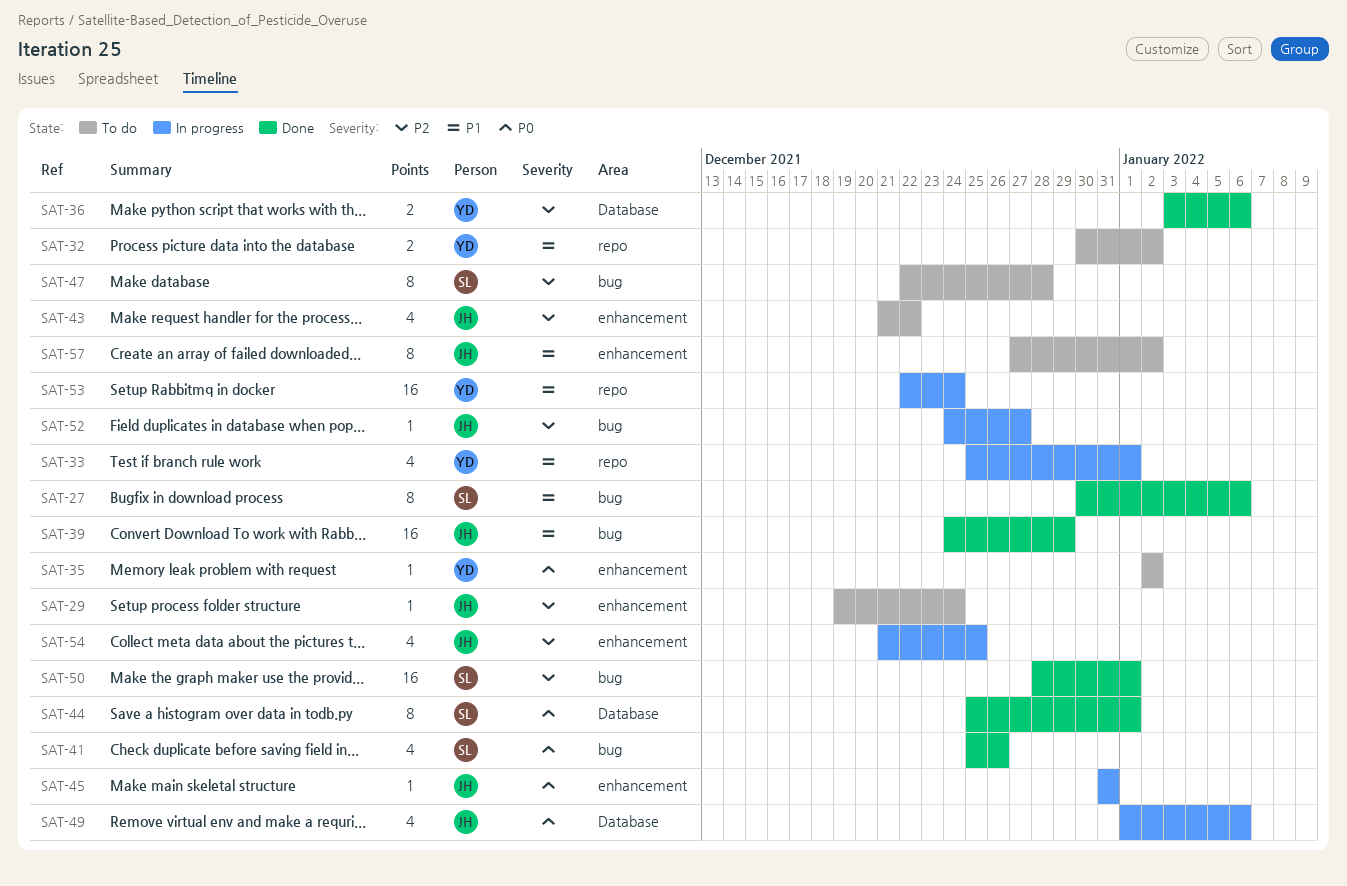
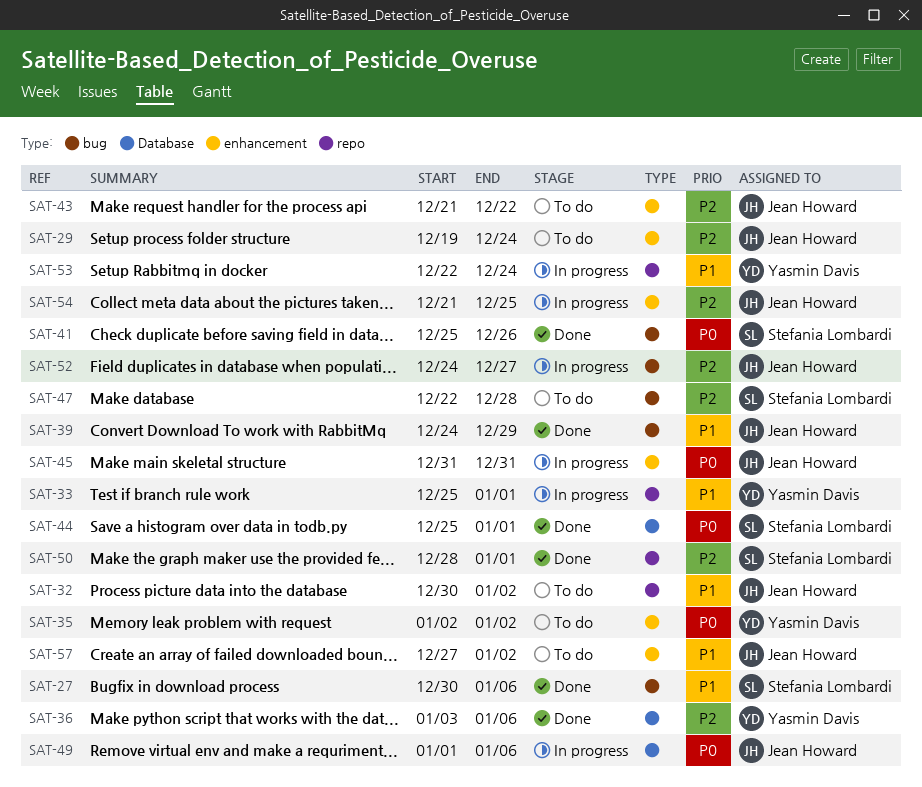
SAT-32, owner: Yasmin Davis -> Jean Howard
SAT-50, label: bug -> repo

